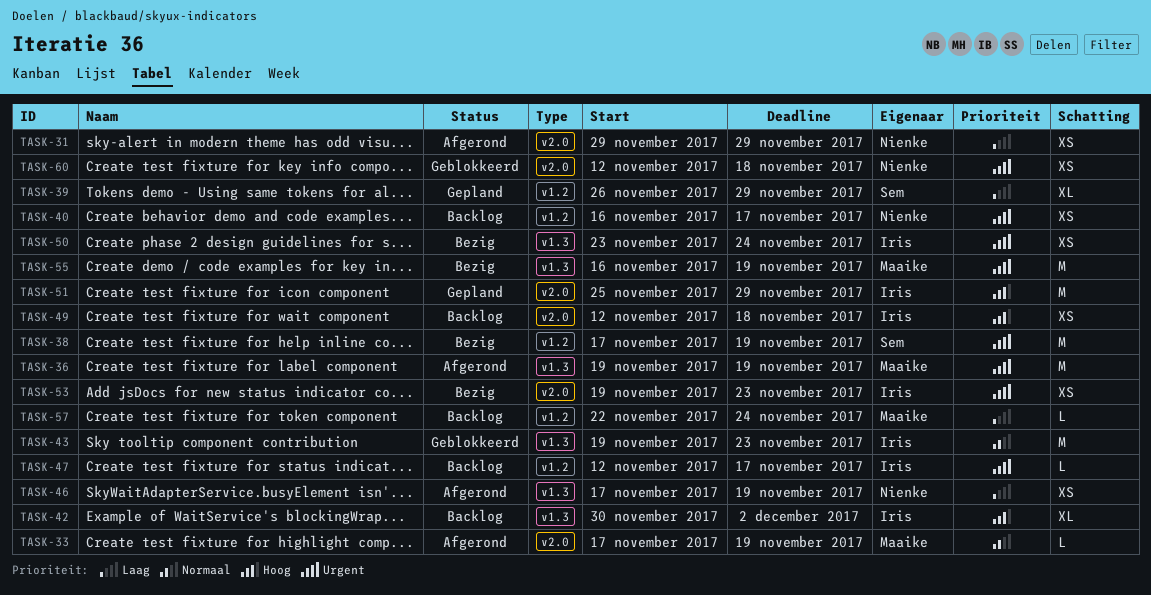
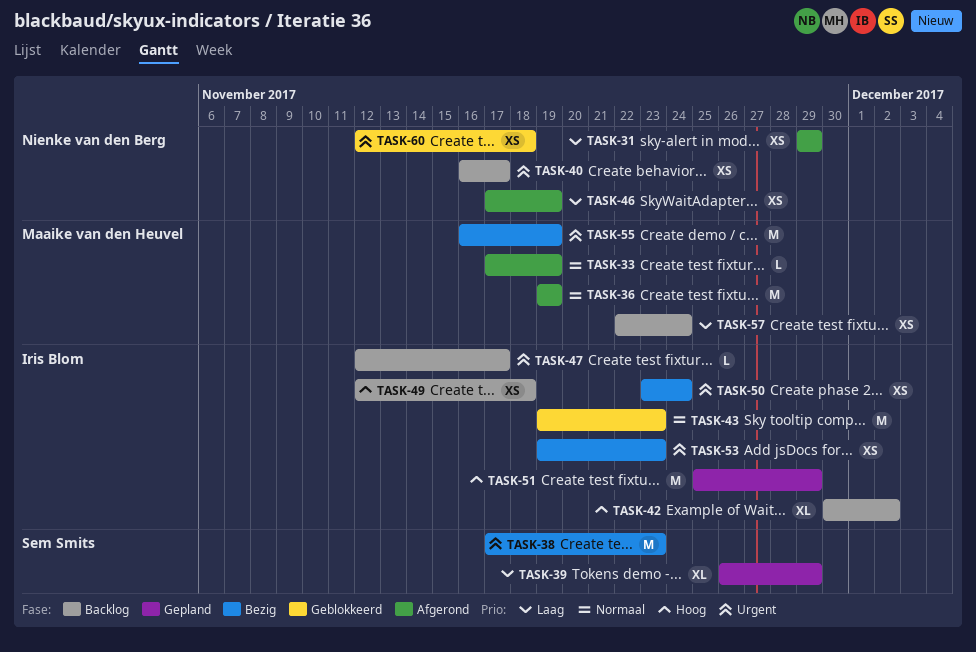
TASK-36, priority: Urgent -> Normaal
TASK-38, due: Nov 19 -> Nov 23
TASK-57, estimate: L -> XS

